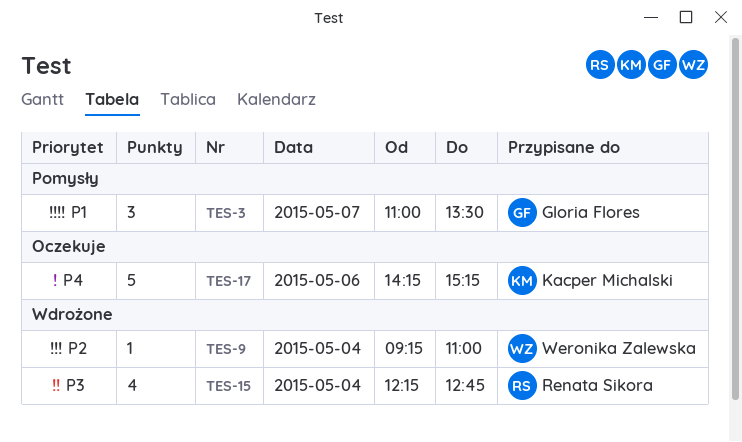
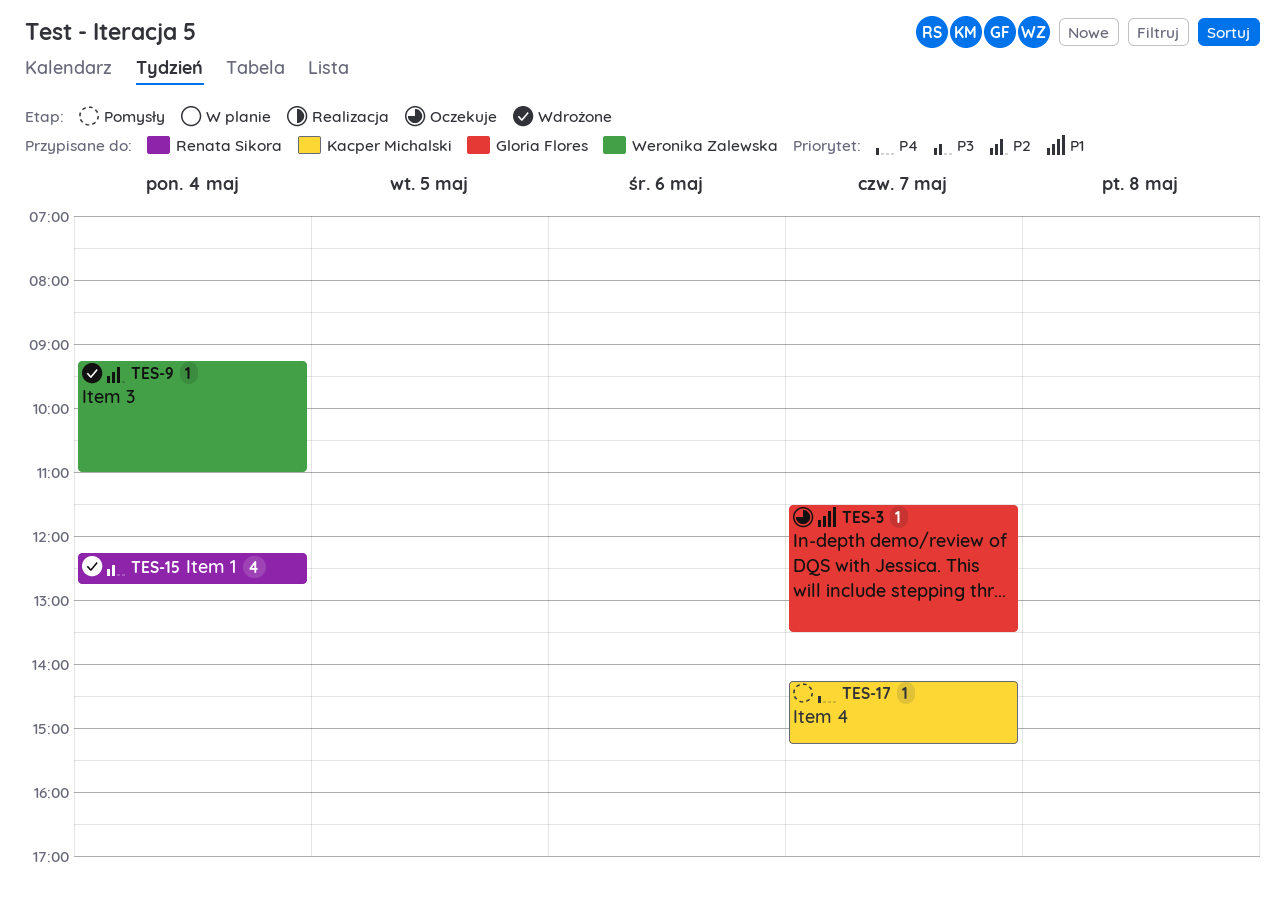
TES-3, status: Pomysły -> Oczekuje
TES-3, estimate: 3 -> 1
TES-3, begins: 11:00 -> 11:30
TES-17, status: Oczekuje -> Pomysły
TES-17, estimate: 5 -> 1
TES-17, day: May 6 -> May 7

